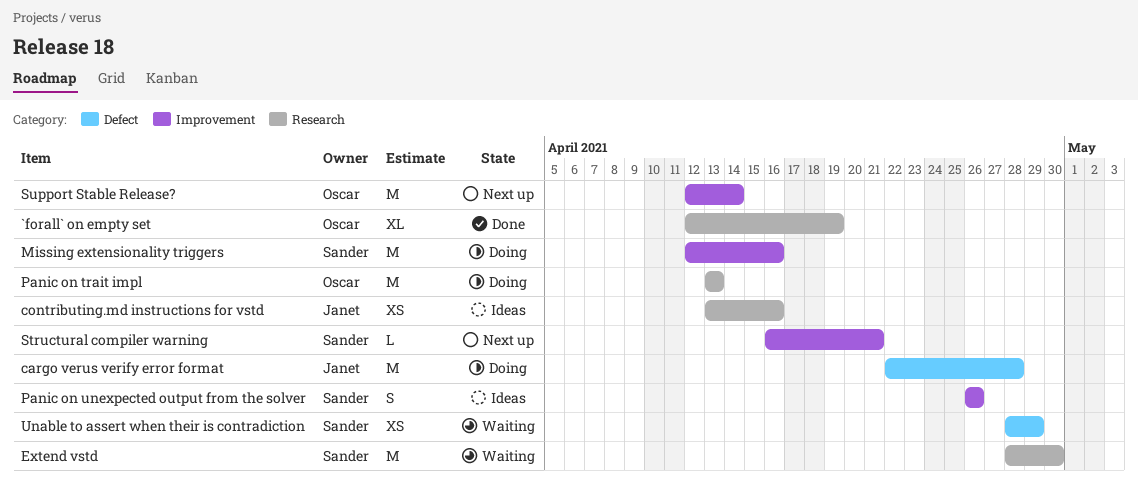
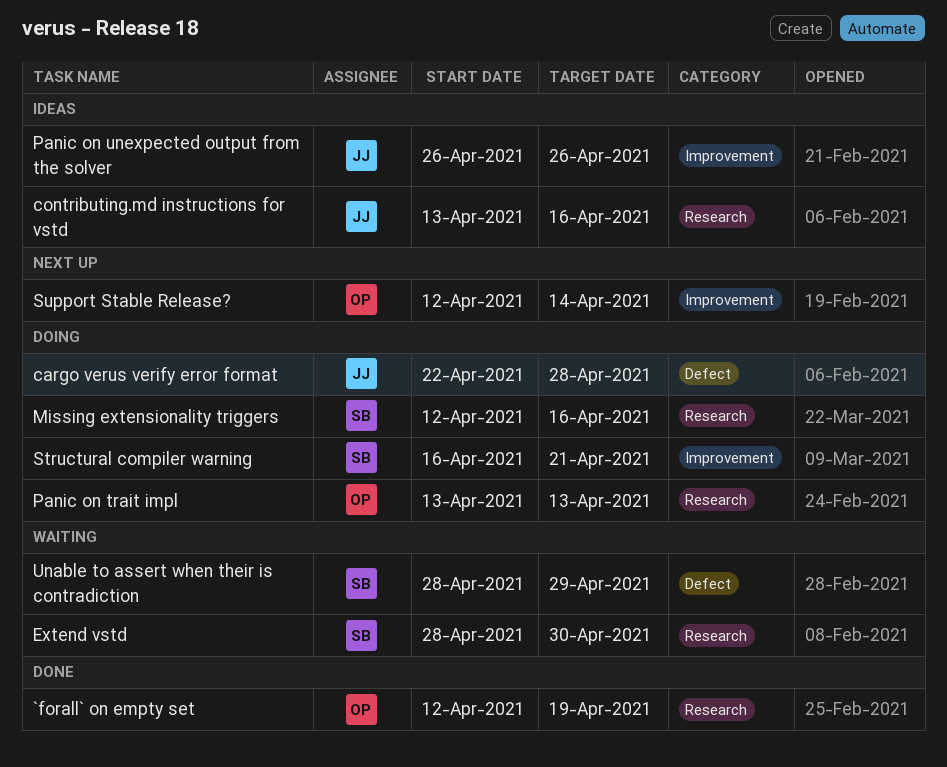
Missing extensionality triggers, label: Improvement -> Research
Panic on unexpected output from the solver, owner: Sander -> Janet
Structural compiler warning, status: Next up -> Doing

